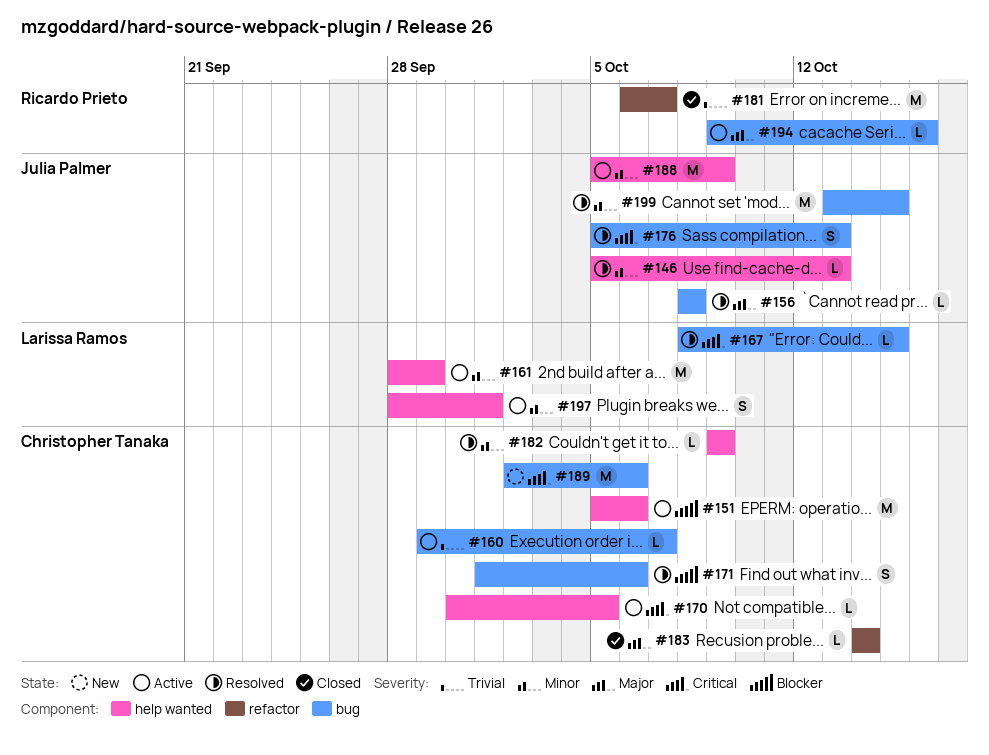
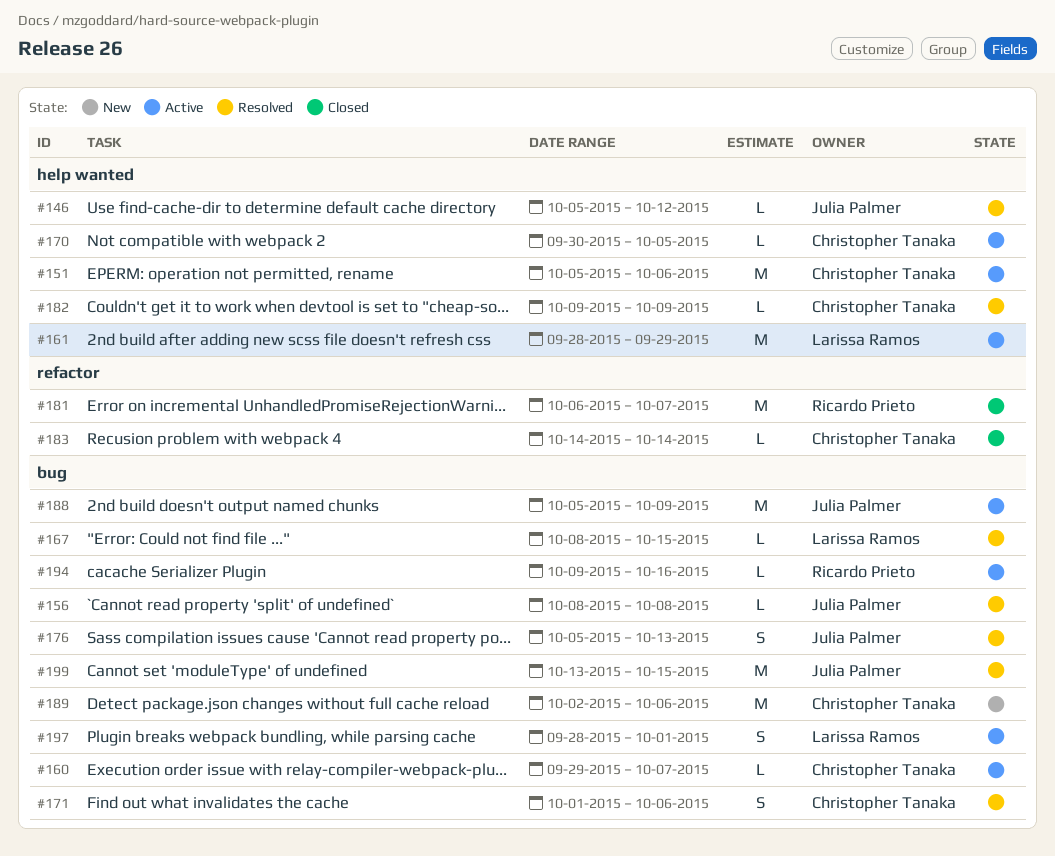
#146, due: Oct 13 -> Oct 12
#188, label: help wanted -> bug
#197, label: help wanted -> bug

